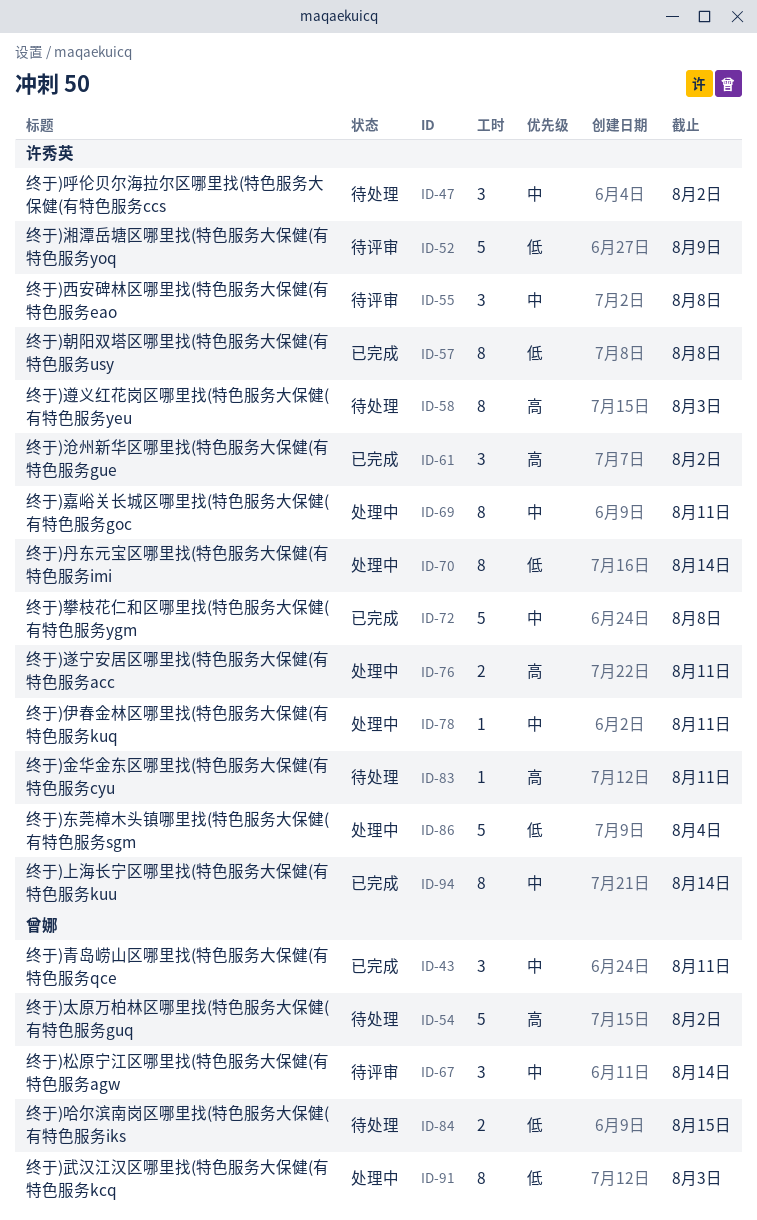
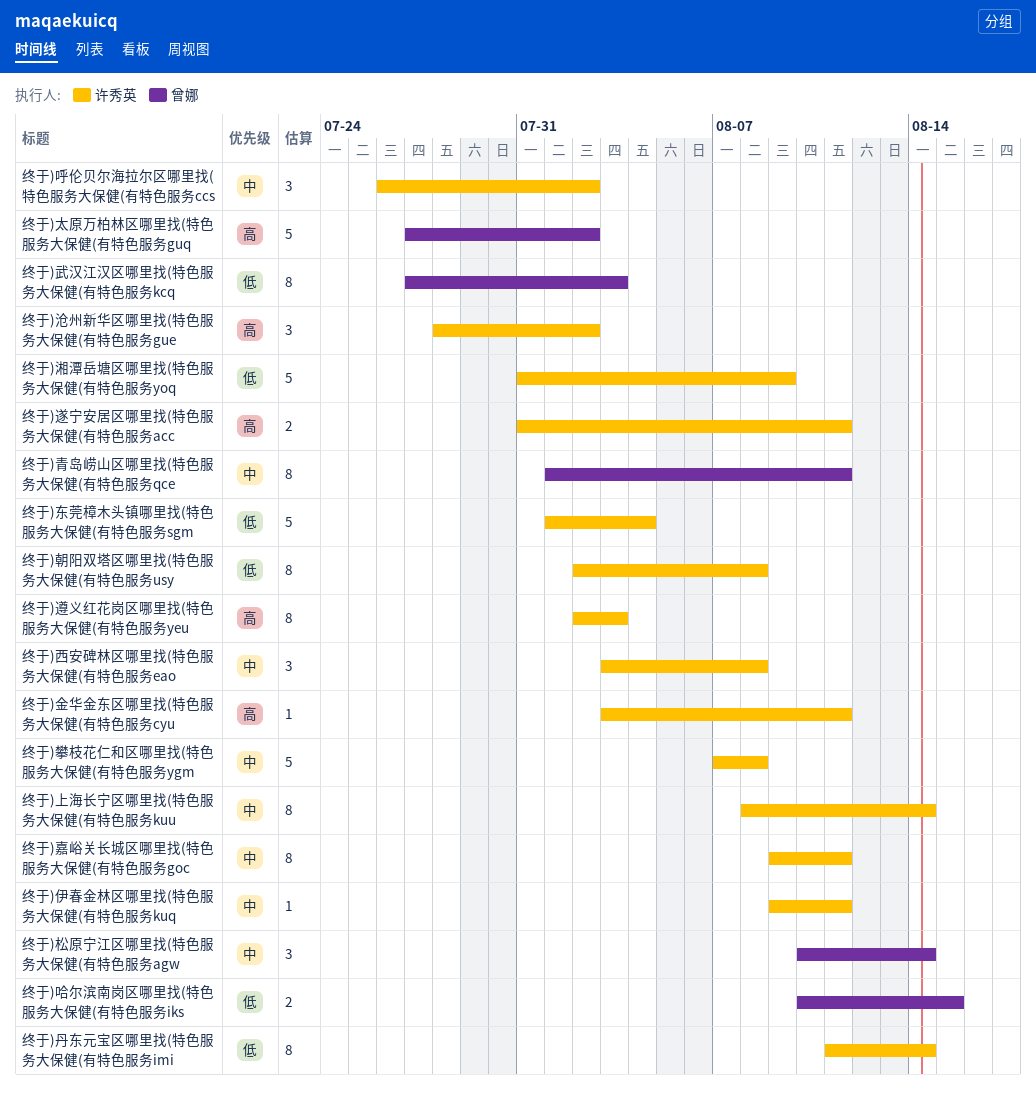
终于)青岛崂山区哪里找(特色服务大保健(有特色服务qce, estimate: 3 -> 8

